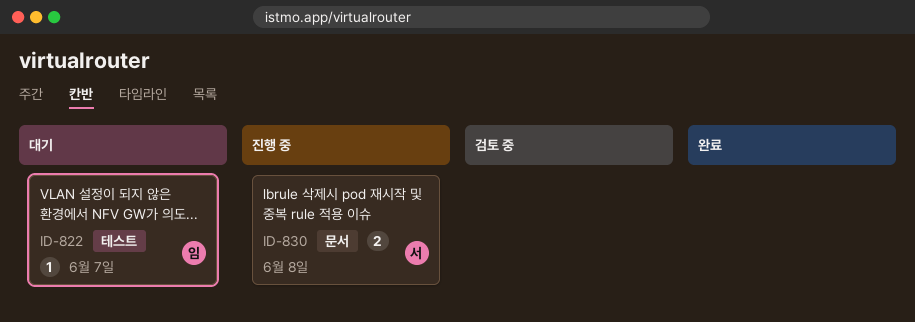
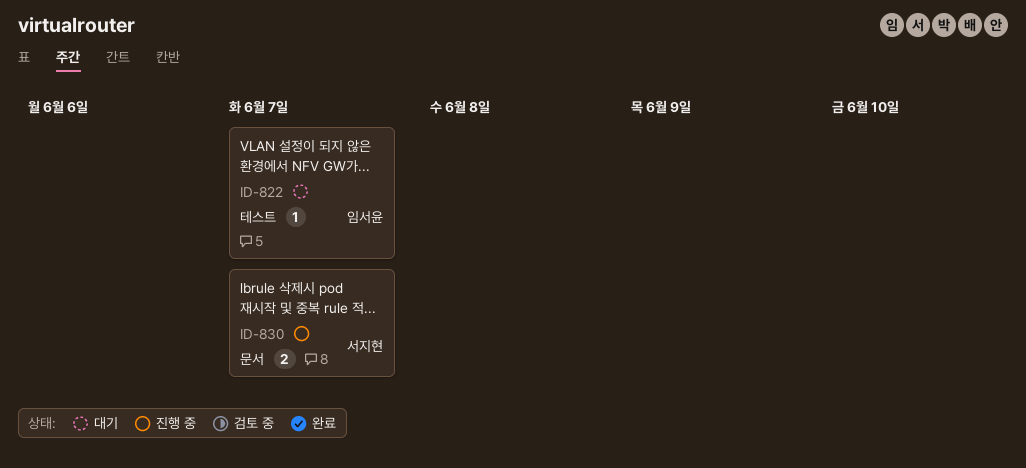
ID-830, due: Jun 8 -> Jun 7

